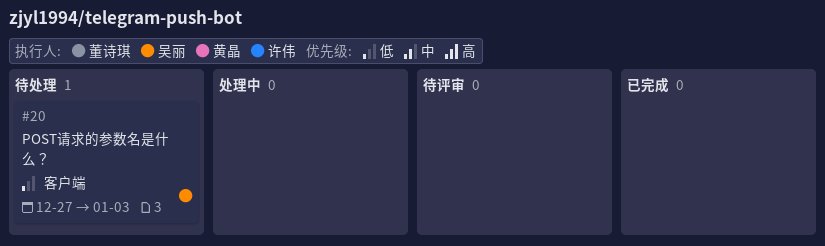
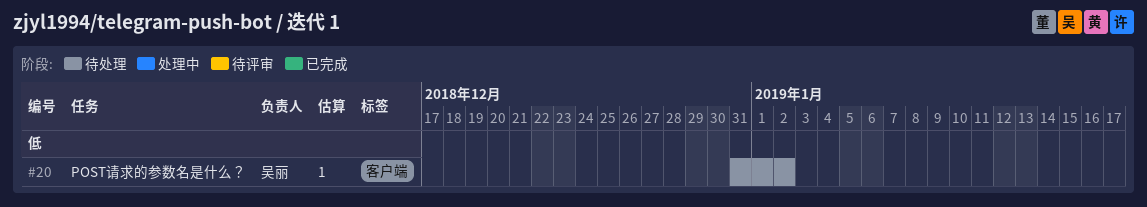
#20, start: Dec 27 -> Dec 31
#20, due: Jan 3 -> Jan 2

